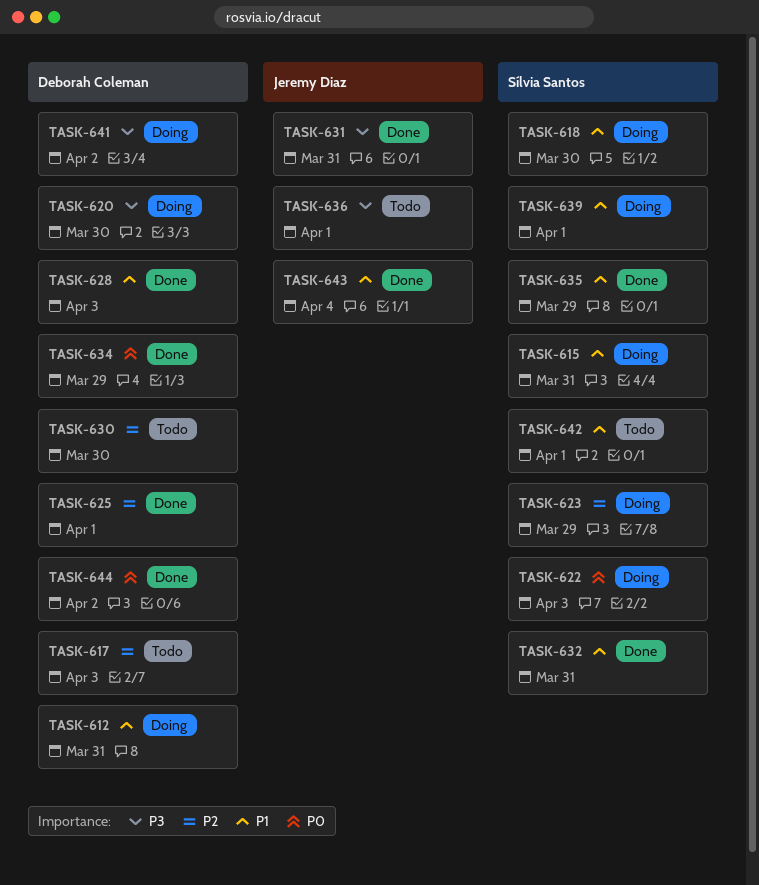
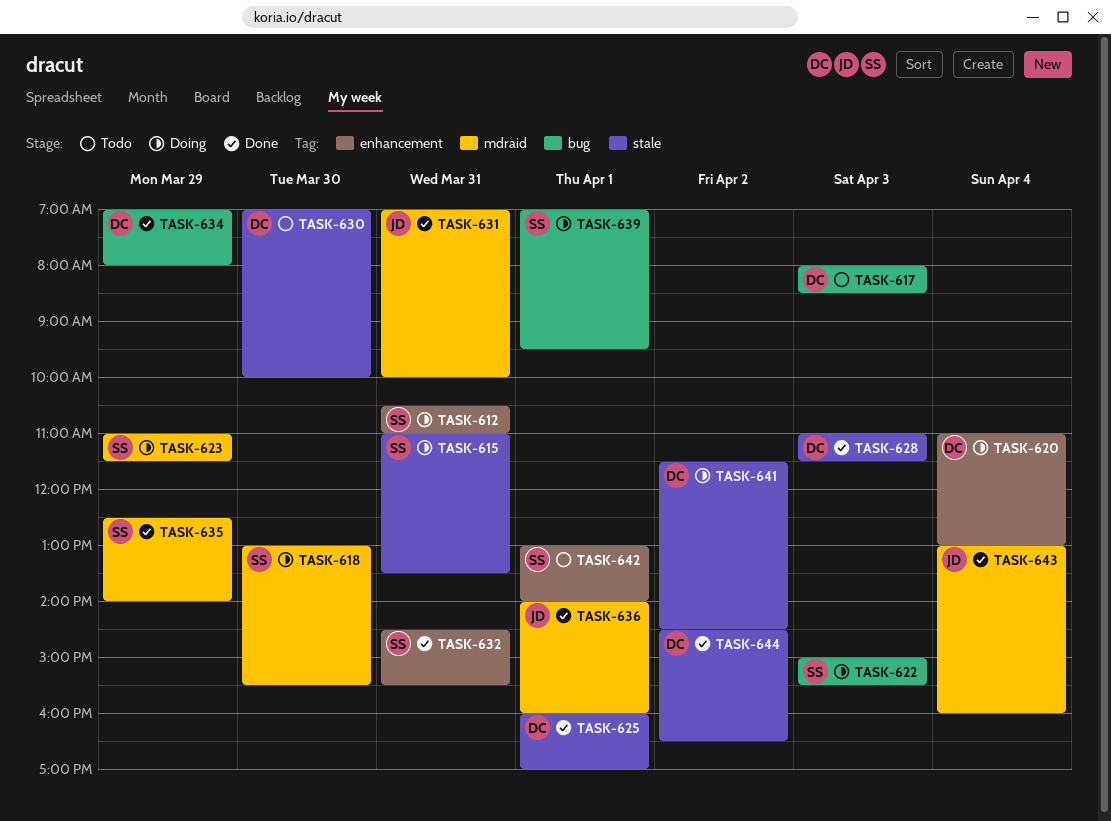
TASK-612, owner: Deborah Coleman -> Sílvia Santos
TASK-620, day: Mar 30 -> Apr 4
TASK-636, status: Todo -> Done

